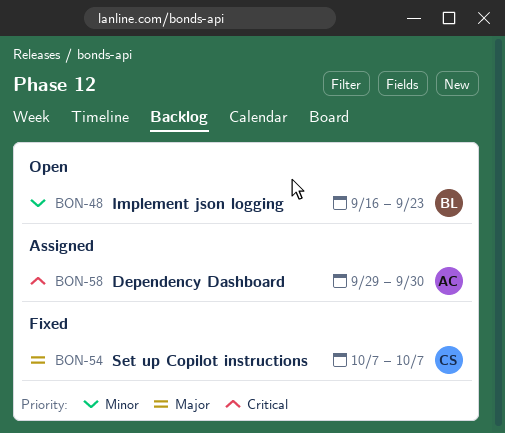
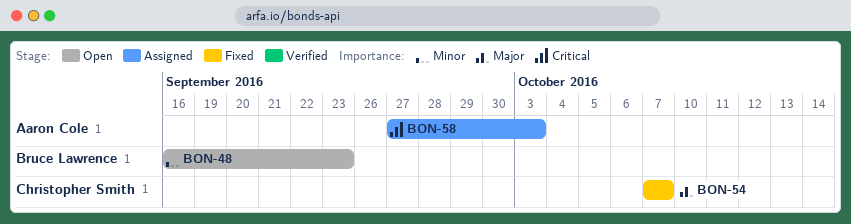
BON-58, start: Sep 29 -> Sep 27
BON-58, due: Sep 30 -> Oct 3

